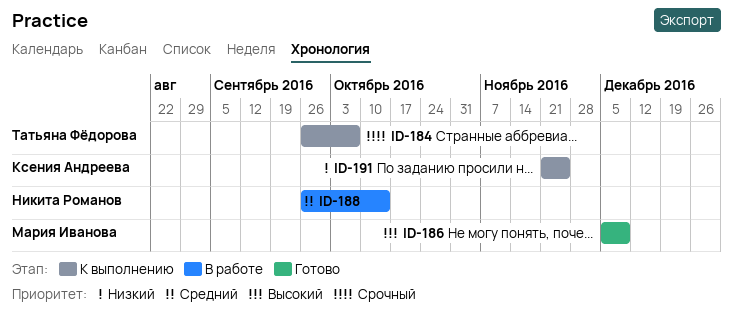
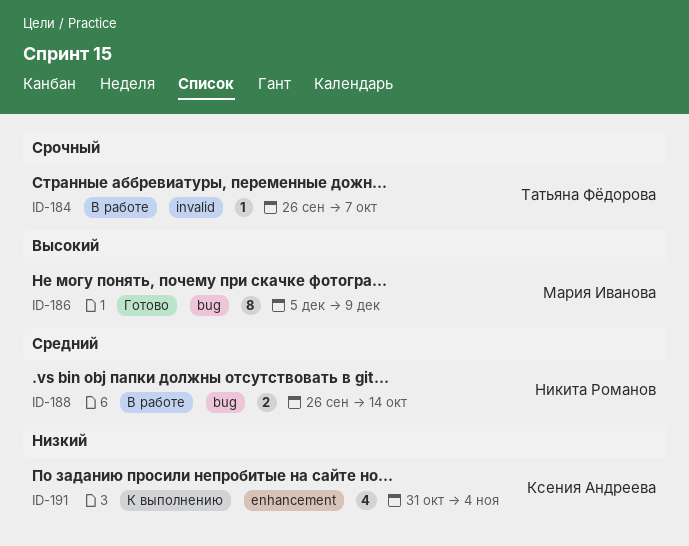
ID-184, status: К выполнению -> В работе
ID-191, start: Nov 21 -> Oct 31
ID-191, due: Nov 25 -> Nov 4

